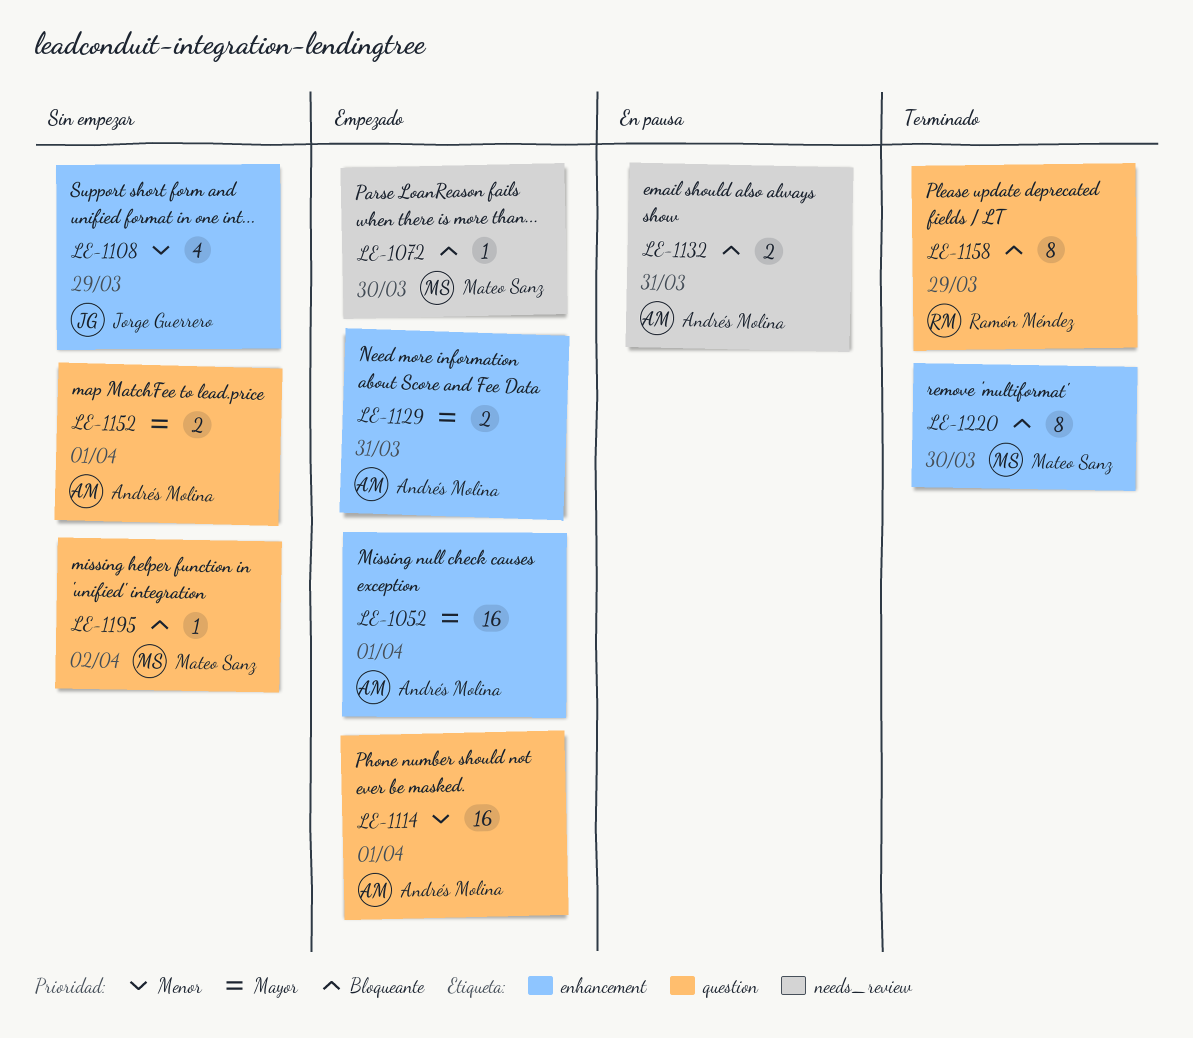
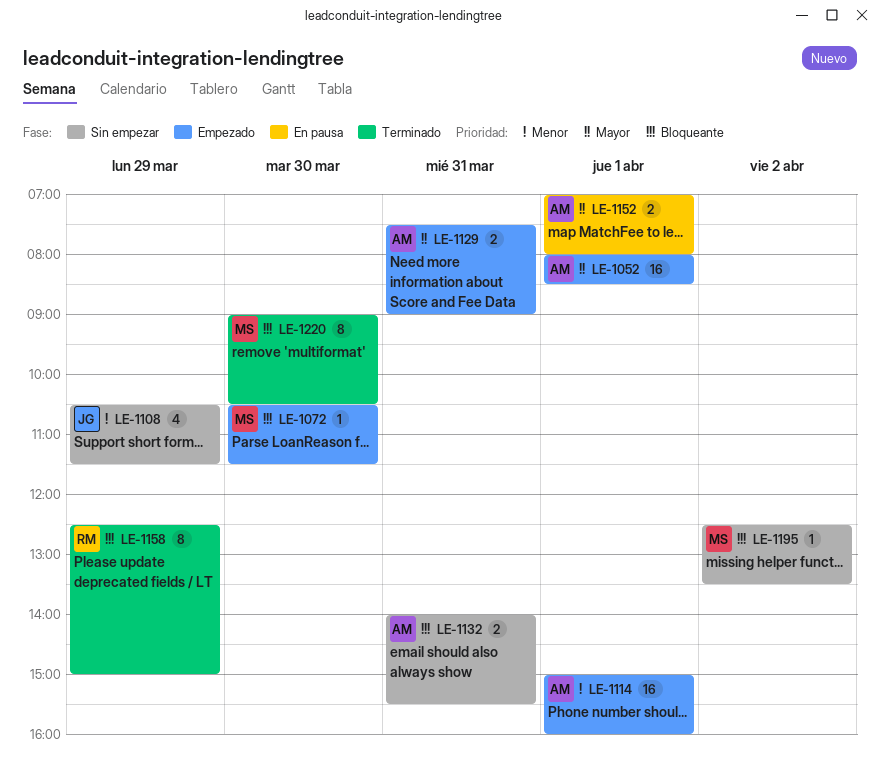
LE-1132, status: En pausa -> Sin empezar
LE-1152, status: Sin empezar -> En pausa

